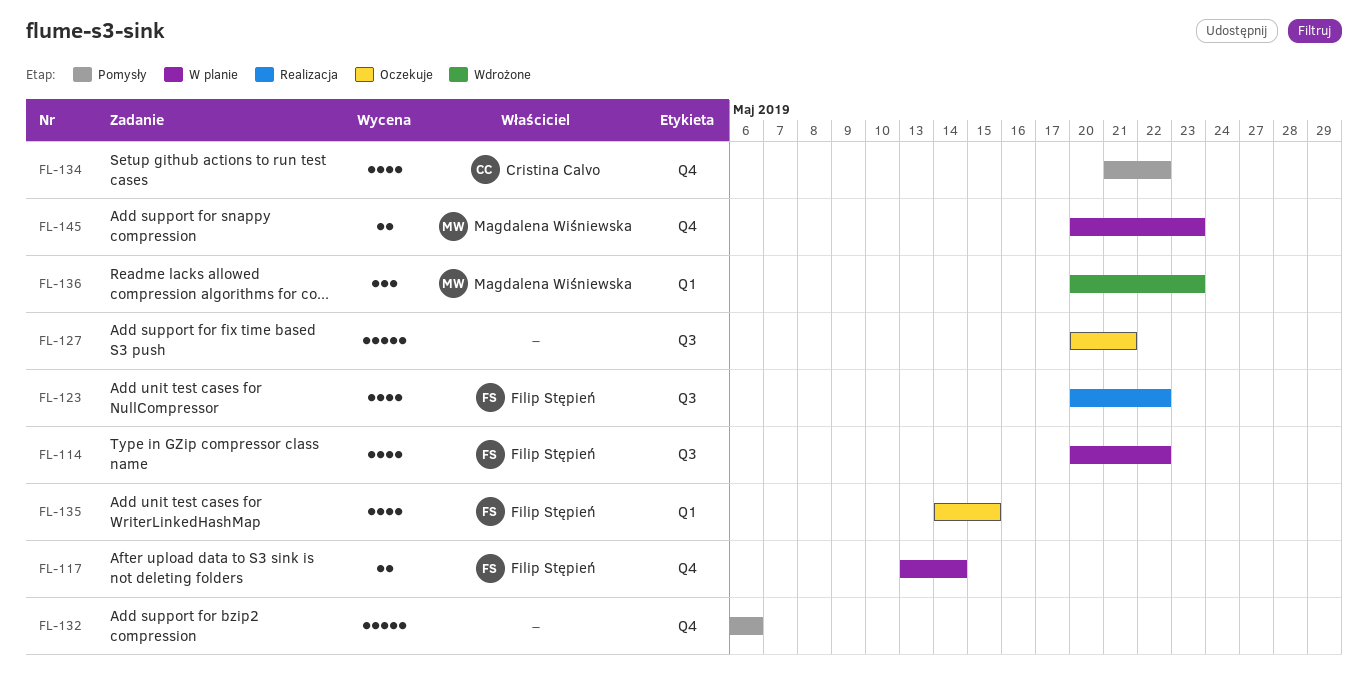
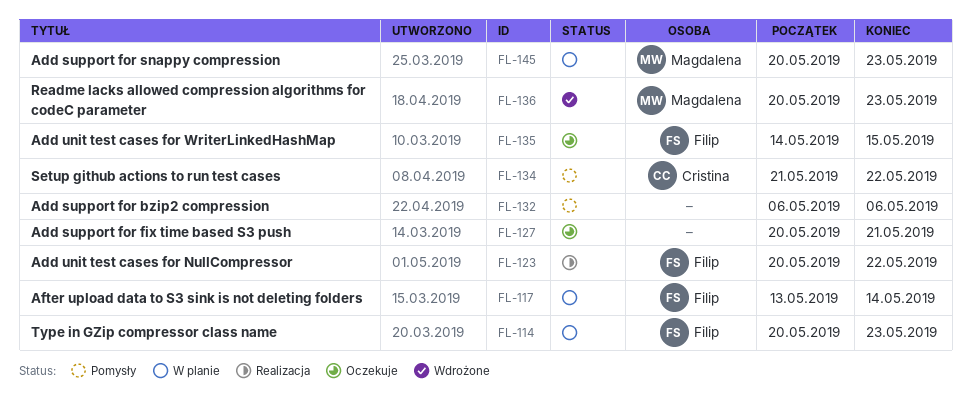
FL-114, due: May 22 -> May 23

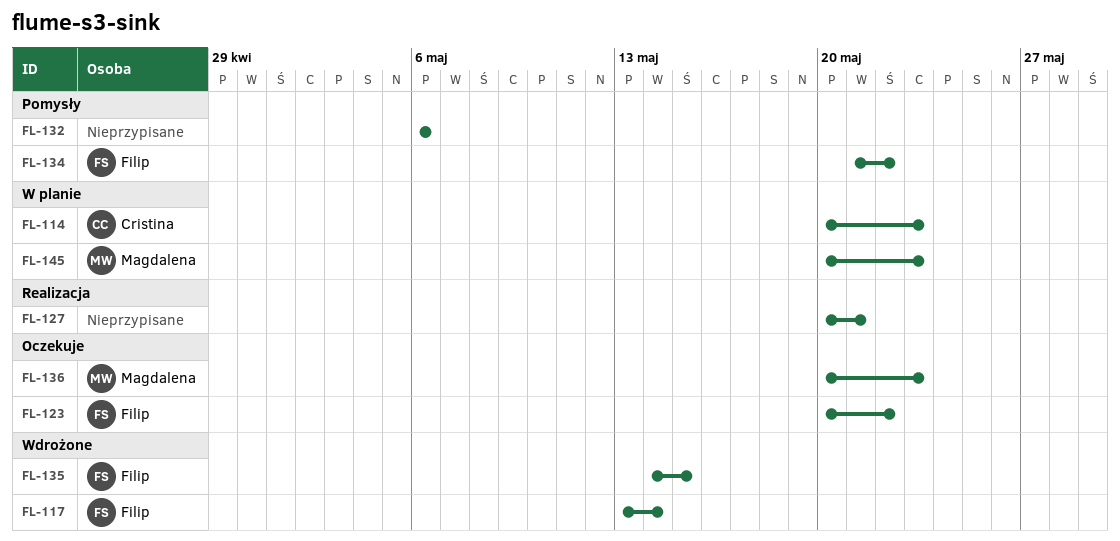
FL-114, owner: Filip -> Cristina
FL-117, status: W planie -> Wdrożone
FL-123, status: Realizacja -> Oczekuje
FL-127, status: Oczekuje -> Realizacja
FL-134, owner: Cristina -> Filip
FL-135, status: Oczekuje -> Wdrożone
FL-136, status: Wdrożone -> Oczekuje

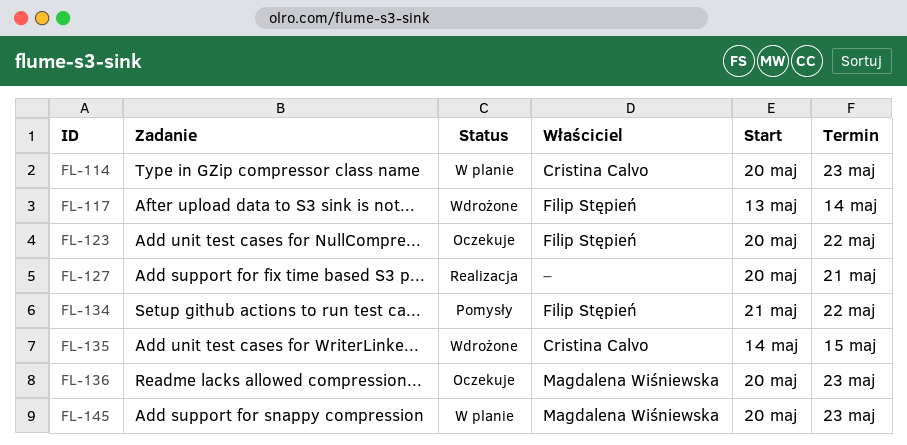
FL-132: present -> none
FL-135, owner: Filip Stępień -> Cristina Calvo

